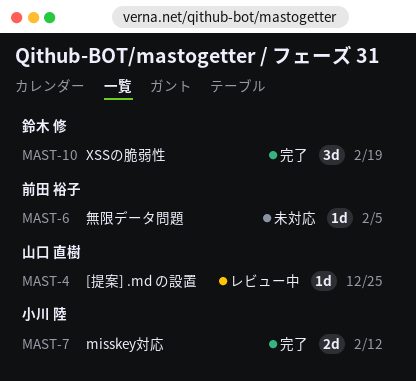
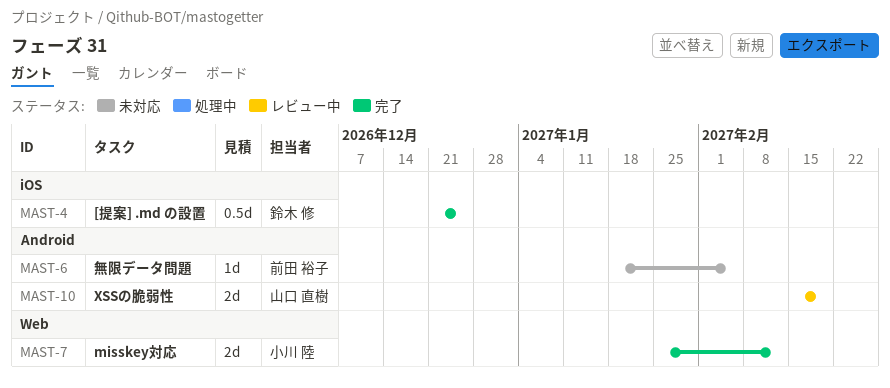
MAST-4, status: レビュー中 -> 完了
MAST-4, owner: 山口 直樹 -> 鈴木 修
MAST-4, estimate: 1d -> 0.5d
MAST-10, status: 完了 -> レビュー中
MAST-10, owner: 鈴木 修 -> 山口 直樹
MAST-10, estimate: 3d -> 2d

